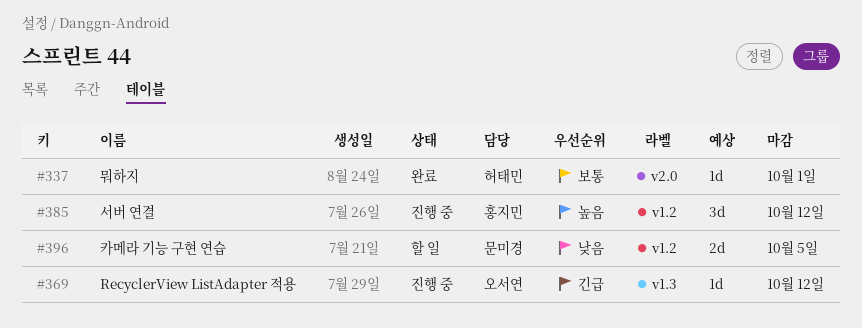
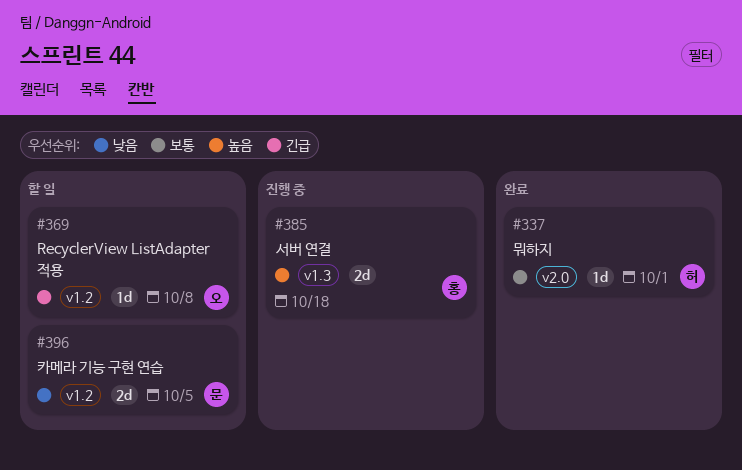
#369, status: 진행 중 -> 할 일
#369, label: v1.3 -> v1.2
#369, due: Oct 12 -> Oct 8
#385, label: v1.2 -> v1.3
#385, estimate: 3d -> 2d
#385, due: Oct 12 -> Oct 18

